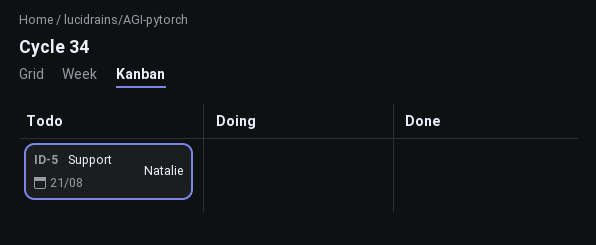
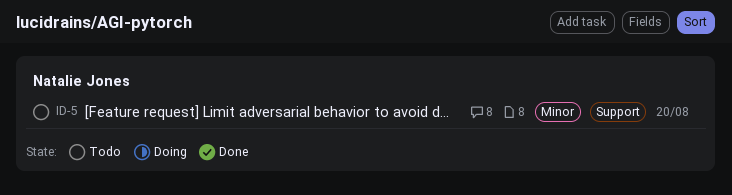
ID-5, due: Aug 21 -> Aug 20

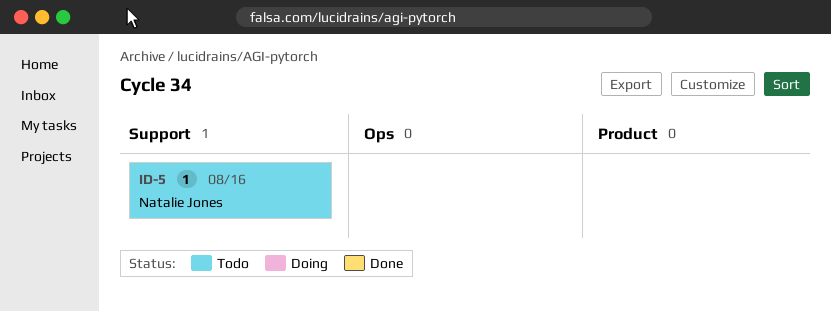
ID-5, due: Aug 20 -> Aug 16

